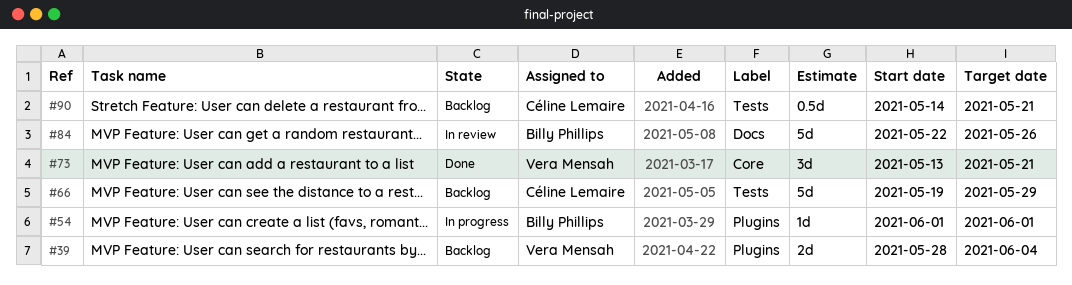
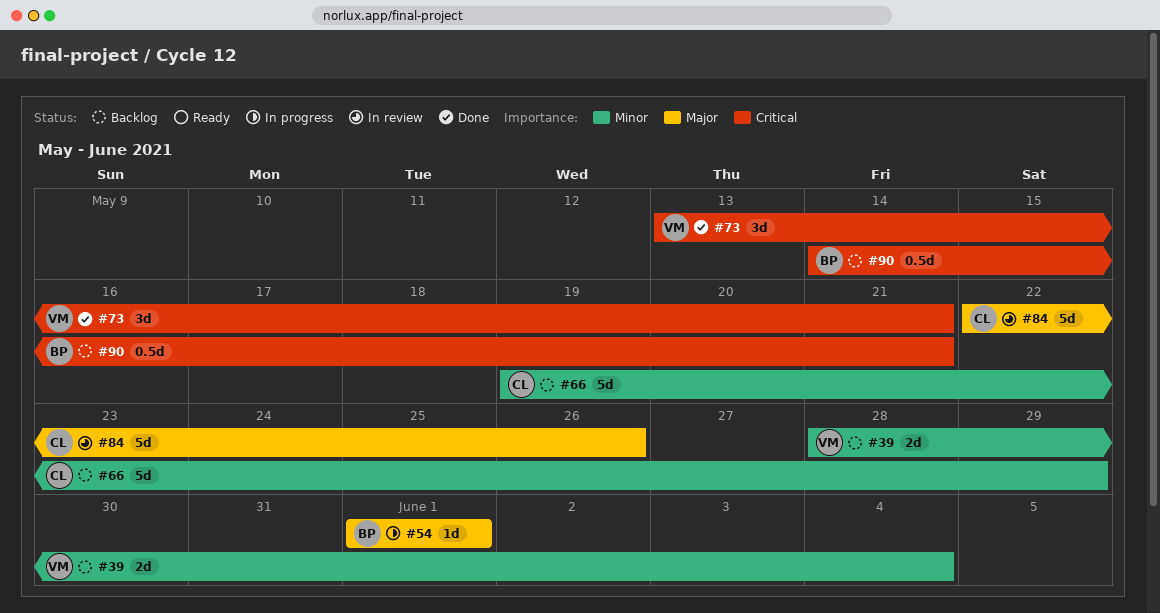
#84, owner: Billy Phillips -> Céline Lemaire
#90, owner: Céline Lemaire -> Billy Phillips

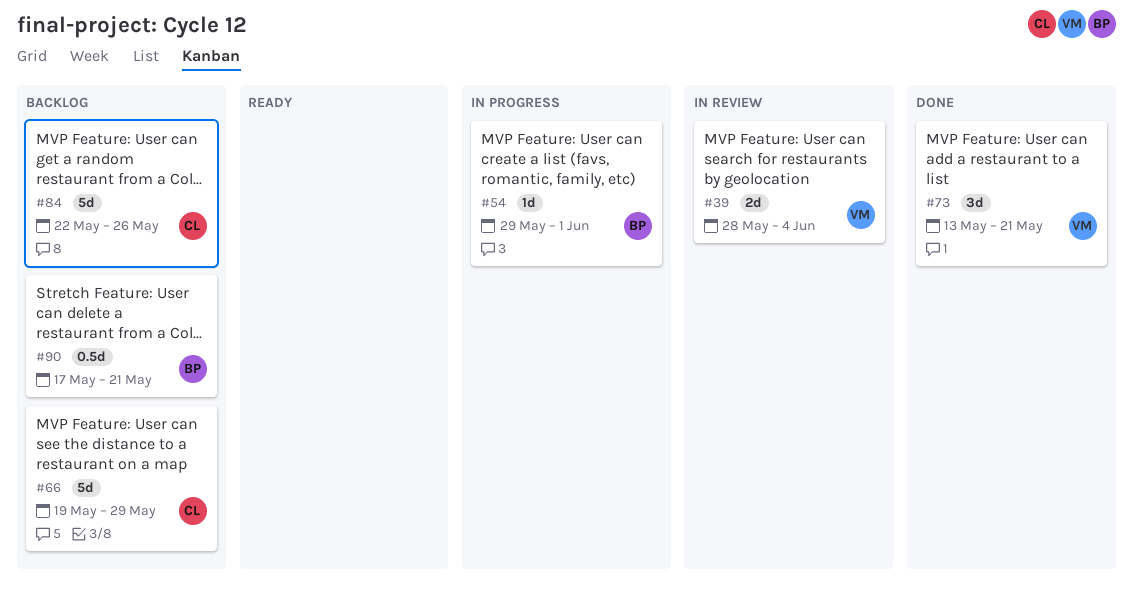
#39, status: Backlog -> In review
#54, start: Jun 1 -> May 29
#84, status: In review -> Backlog
#90, start: May 14 -> May 17

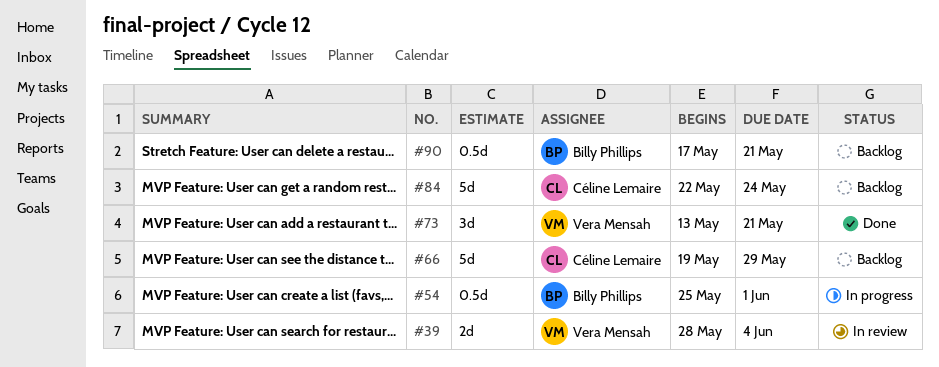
#54, estimate: 1d -> 0.5d
#54, start: May 29 -> May 25
#84, due: May 26 -> May 24

